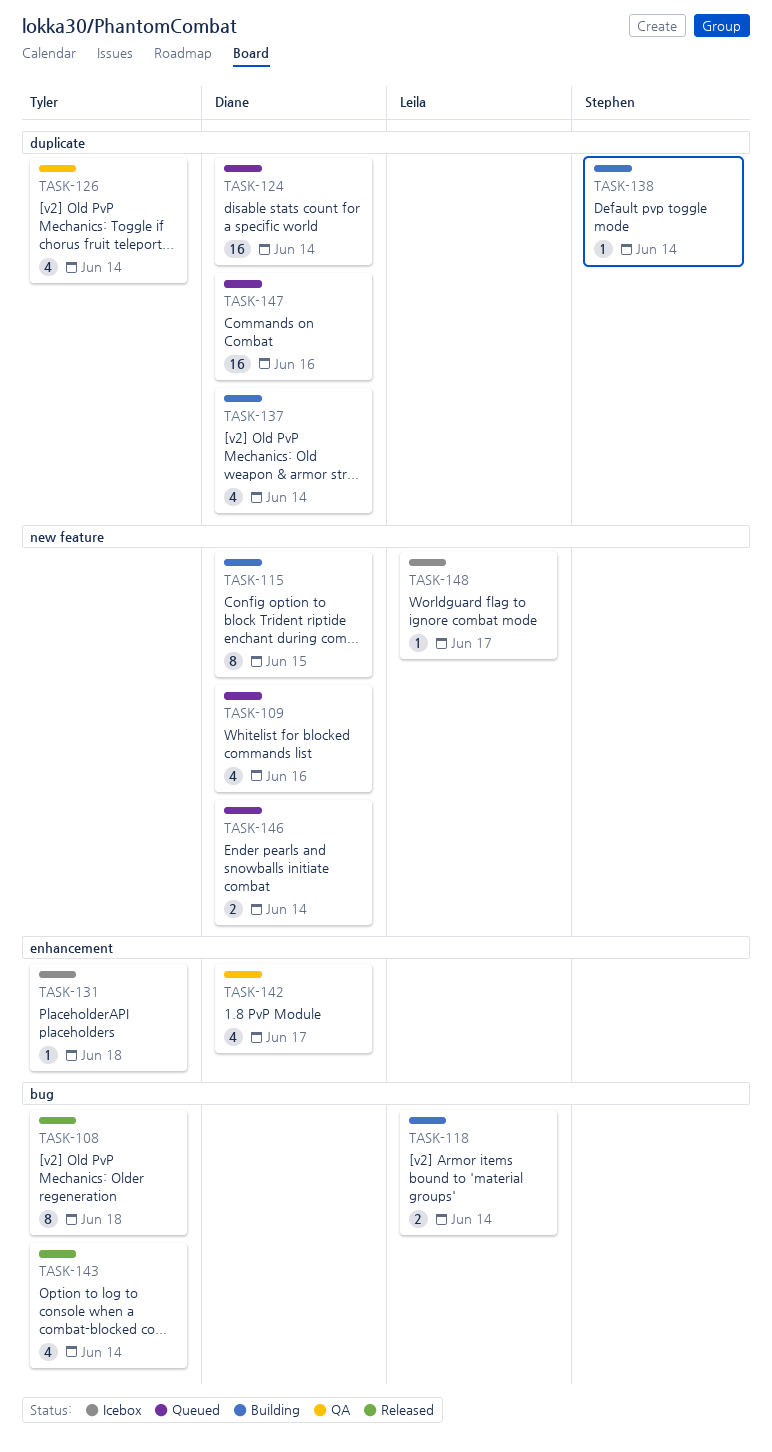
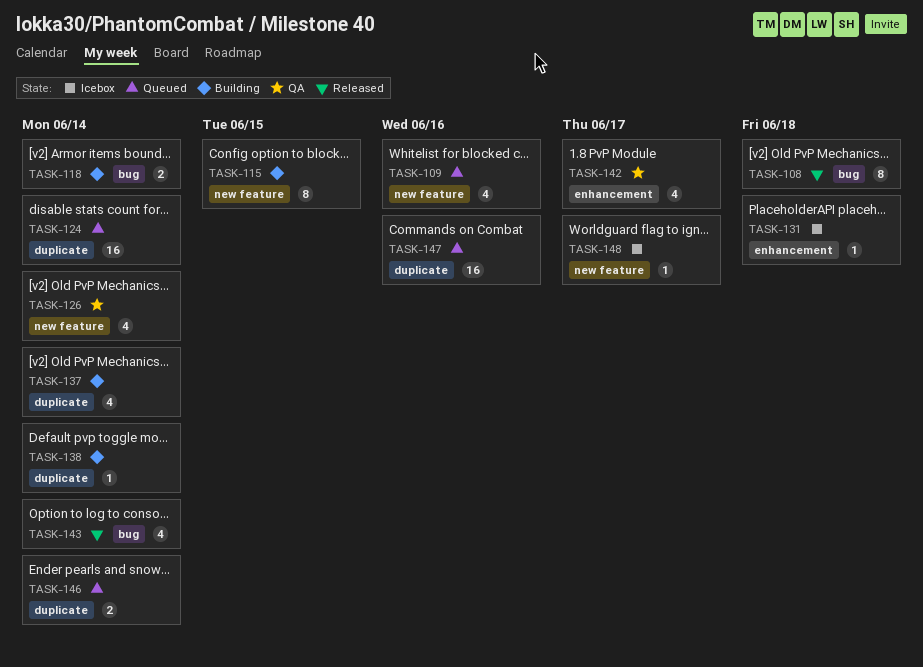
TASK-126, label: duplicate -> new feature
TASK-146, label: new feature -> duplicate

